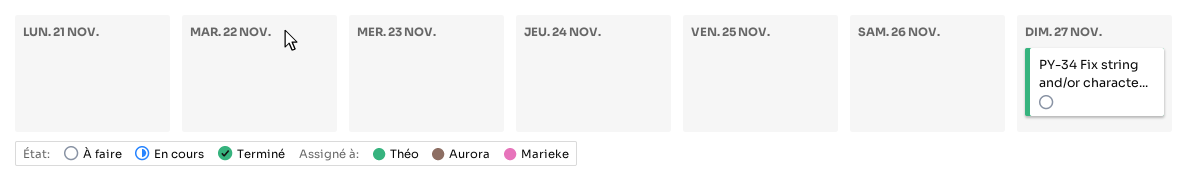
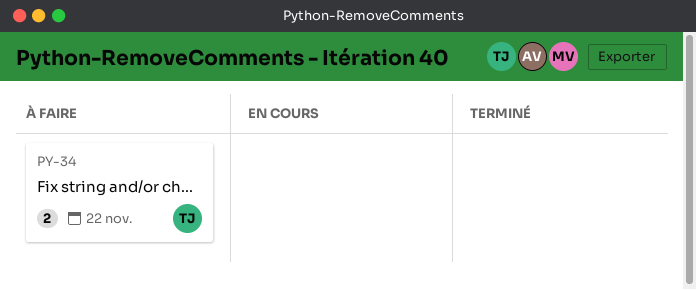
PY-34, due: Nov 27 -> Nov 22

